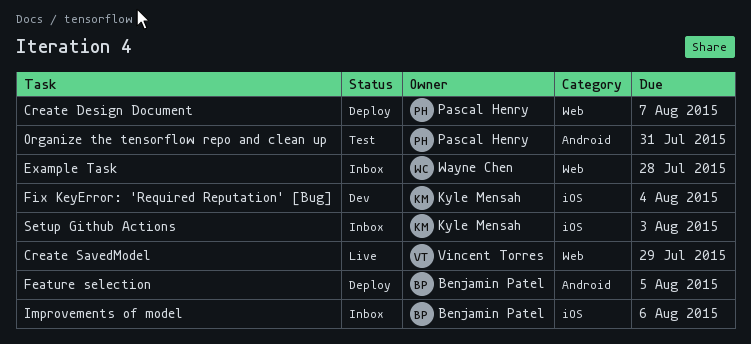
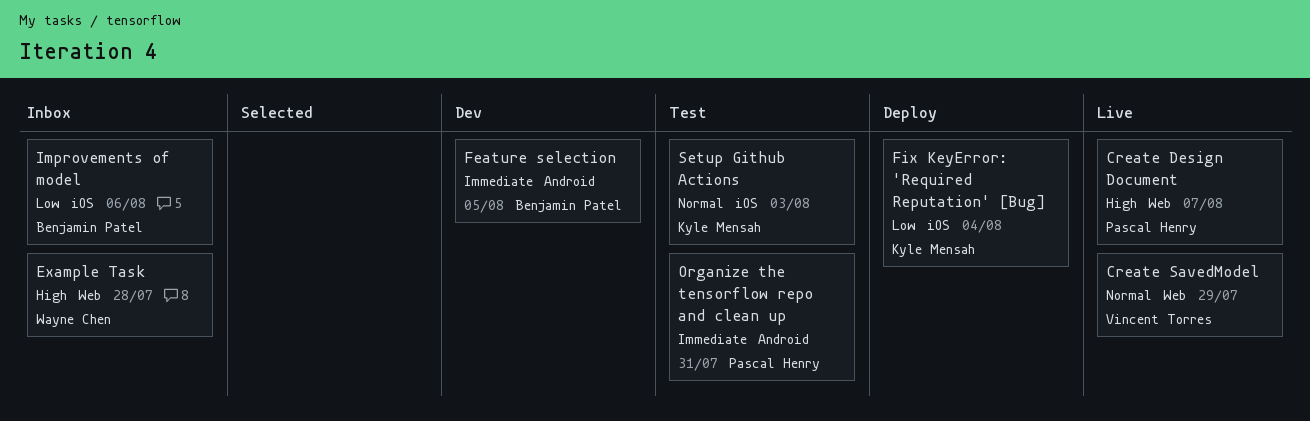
Create Design Document, status: Deploy -> Live
Feature selection, status: Deploy -> Dev
Fix KeyError: 'Required Reputation' [Bug], status: Dev -> Deploy
Setup Github Actions, status: Inbox -> Test

